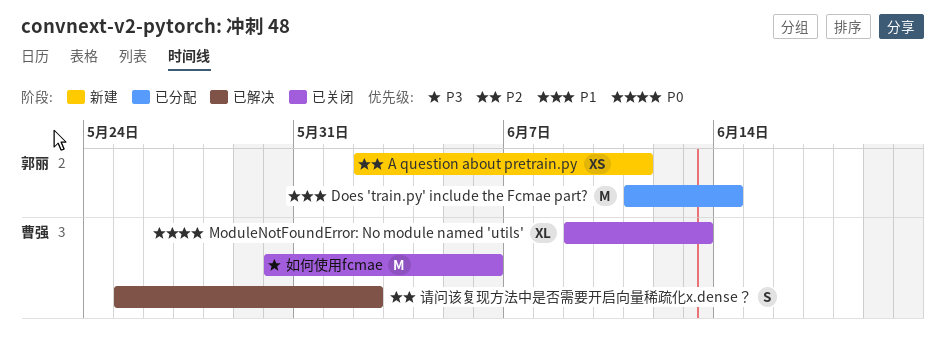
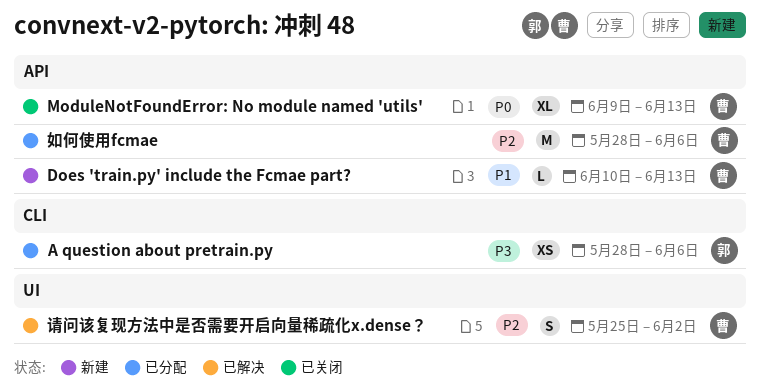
A question about pretrain.py, status: 新建 -> 已分配
A question about pretrain.py, priority: P2 -> P3
A question about pretrain.py, start: Jun 2 -> May 28
A question about pretrain.py, due: Jun 11 -> Jun 6
Does 'train.py' include the Fcmae part?, status: 已分配 -> 新建
Does 'train.py' include the Fcmae part?, owner: 郭丽 -> 曹强
Does 'train.py' include the Fcmae part?, estimate: M -> L
Does 'train.py' include the Fcmae part?, start: Jun 11 -> Jun 10
Does 'train.py' include the Fcmae part?, due: Jun 14 -> Jun 13
如何使用fcmae, status: 已关闭 -> 已分配
如何使用fcmae, priority: P3 -> P2
如何使用fcmae, start: May 30 -> May 28

